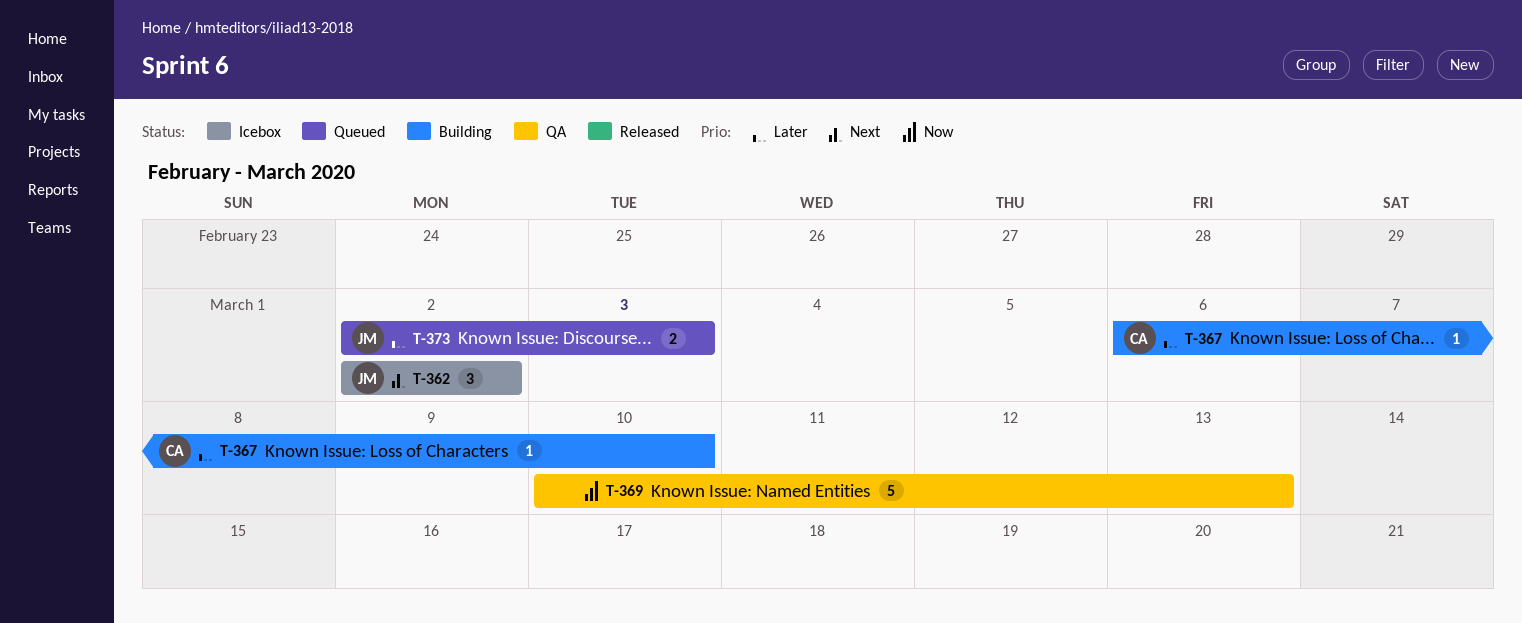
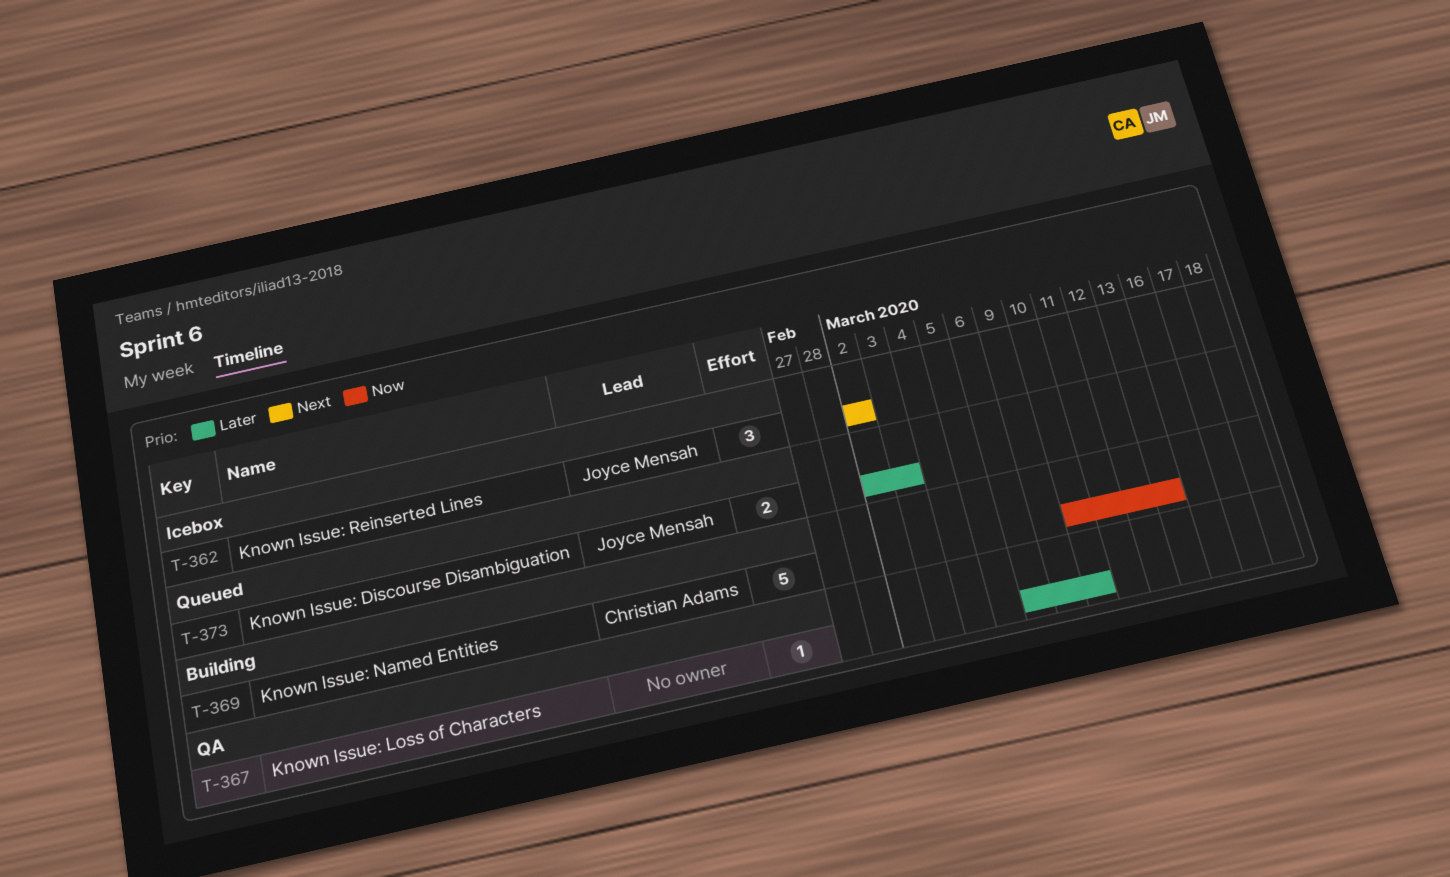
T-367, status: Building -> QA
T-367, owner: Christian Adams -> none
T-369, status: QA -> Building
T-369, owner: none -> Christian Adams

